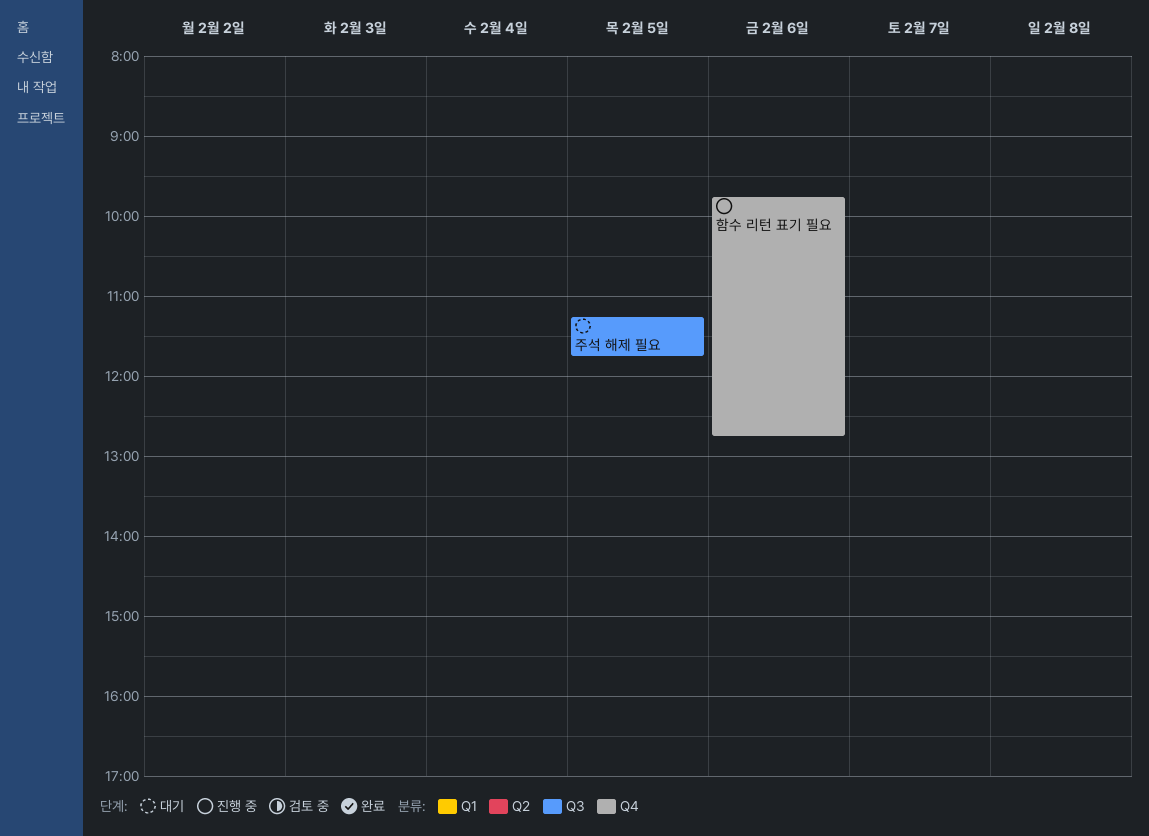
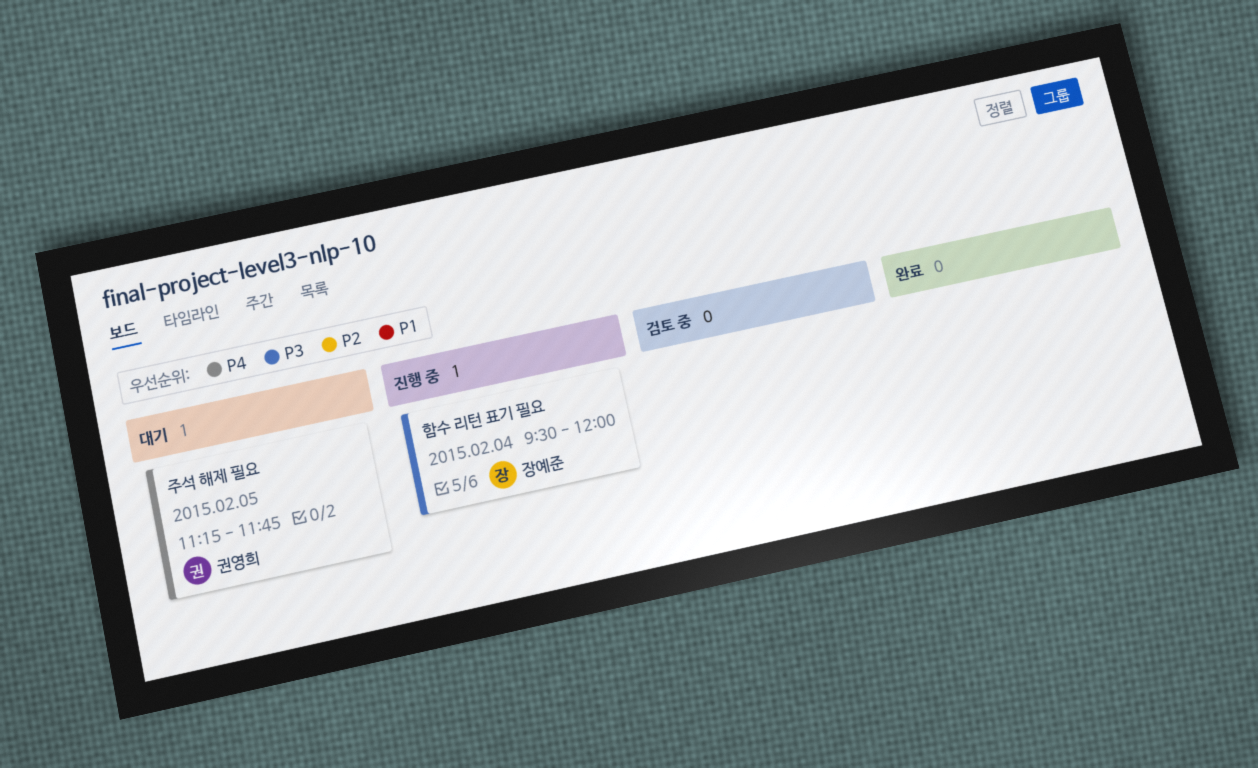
함수 리턴 표기 필요, day: Feb 6 -> Feb 4
함수 리턴 표기 필요, begins: 09:45 -> 09:30
함수 리턴 표기 필요, ends: 12:45 -> 12:00

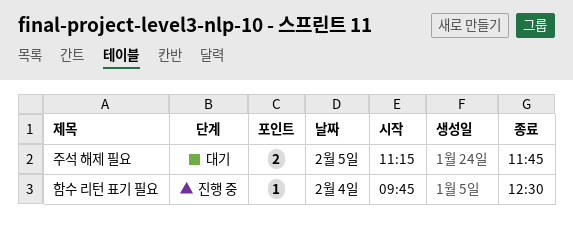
함수 리턴 표기 필요, begins: 09:30 -> 09:45
함수 리턴 표기 필요, ends: 12:00 -> 12:30

